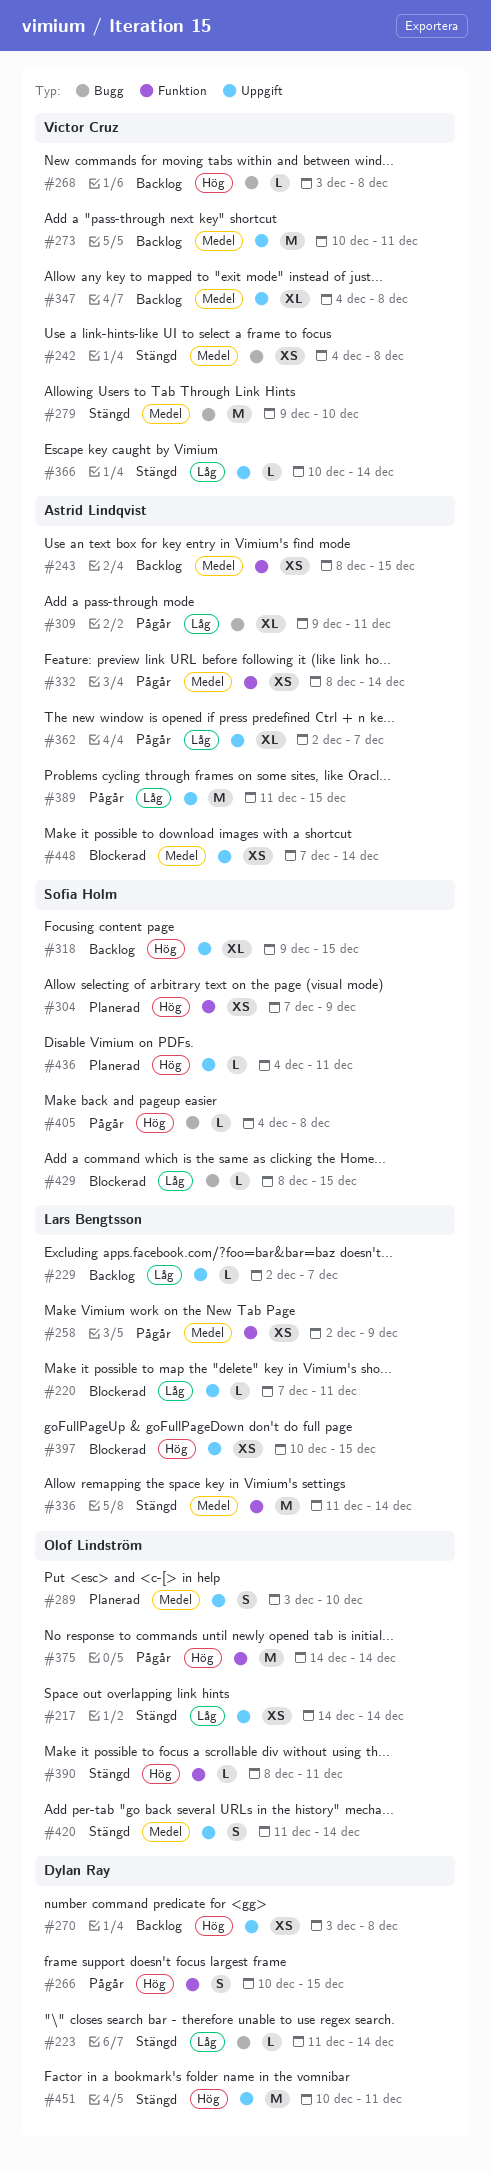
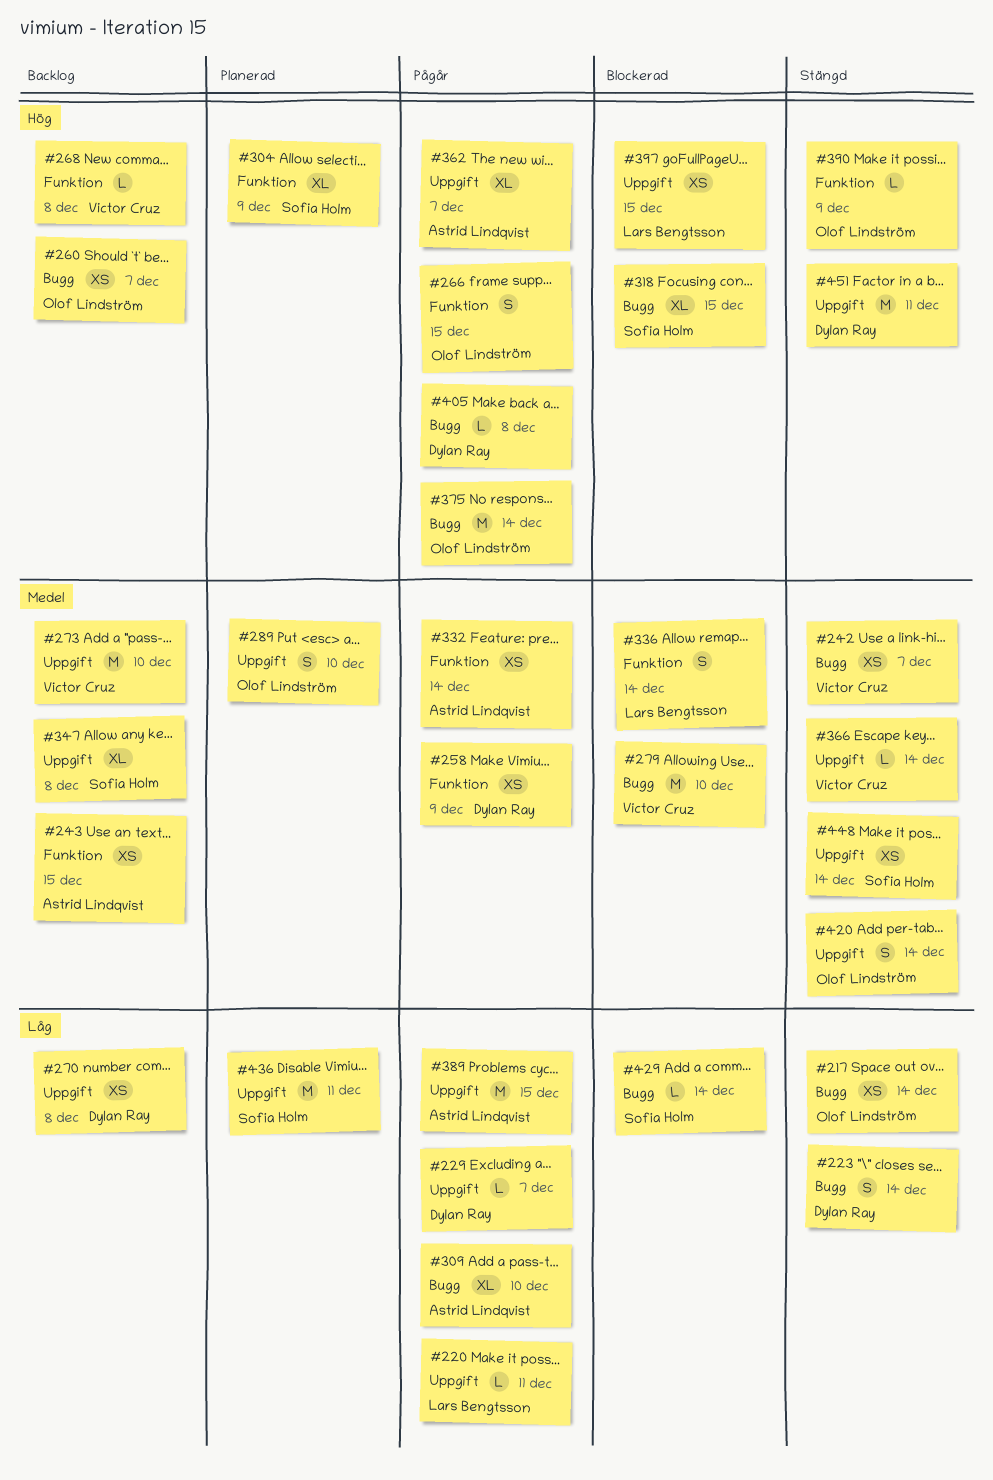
#217, label: Uppgift -> Bugg
#220, status: Blockerad -> Pågår
#223, estimate: L -> S
#229, status: Backlog -> Pågår
#229, owner: Lars Bengtsson -> Dylan Ray
#242, due: Dec 8 -> Dec 7
#258, owner: Lars Bengtsson -> Dylan Ray
#260: none -> present
#266, owner: Dylan Ray -> Olof Lindström
#268, label: Bugg -> Funktion
#270, priority: Hög -> Låg
#273, due: Dec 11 -> Dec 10
#279, status: Stängd -> Blockerad
#304, estimate: XS -> XL
#309, due: Dec 11 -> Dec 10
#318, status: Backlog -> Blockerad
#318, label: Uppgift -> Bugg
#336, status: Stängd -> Blockerad
#336, estimate: M -> S
#347, owner: Victor Cruz -> Sofia Holm
#362, priority: Låg -> Hög
#366, priority: Låg -> Medel
#375, label: Funktion -> Bugg
#390, due: Dec 11 -> Dec 9
#405, owner: Sofia Holm -> Dylan Ray
#429, due: Dec 15 -> Dec 14
#436, priority: Hög -> Låg
#436, estimate: L -> M
#448, status: Blockerad -> Stängd
#448, owner: Astrid Lindqvist -> Sofia Holm

